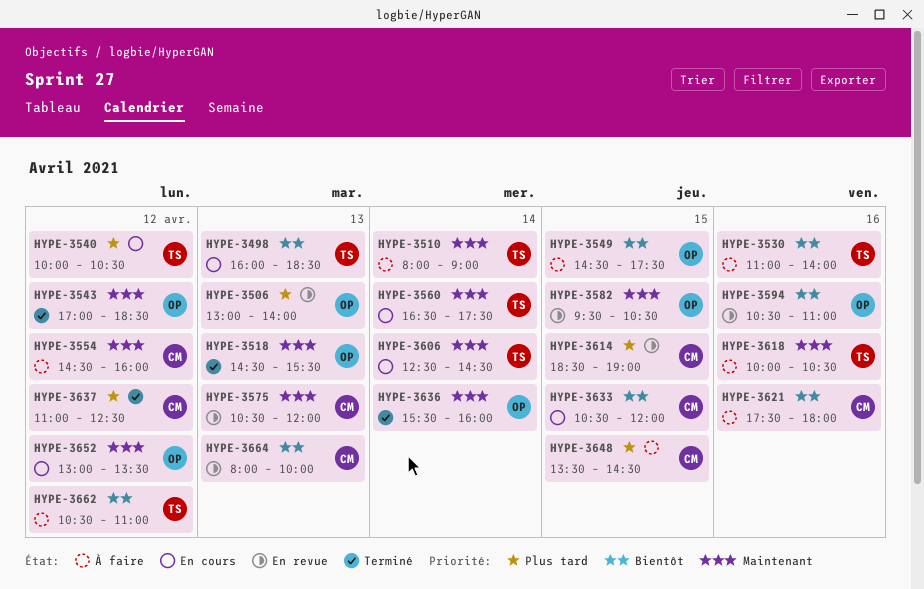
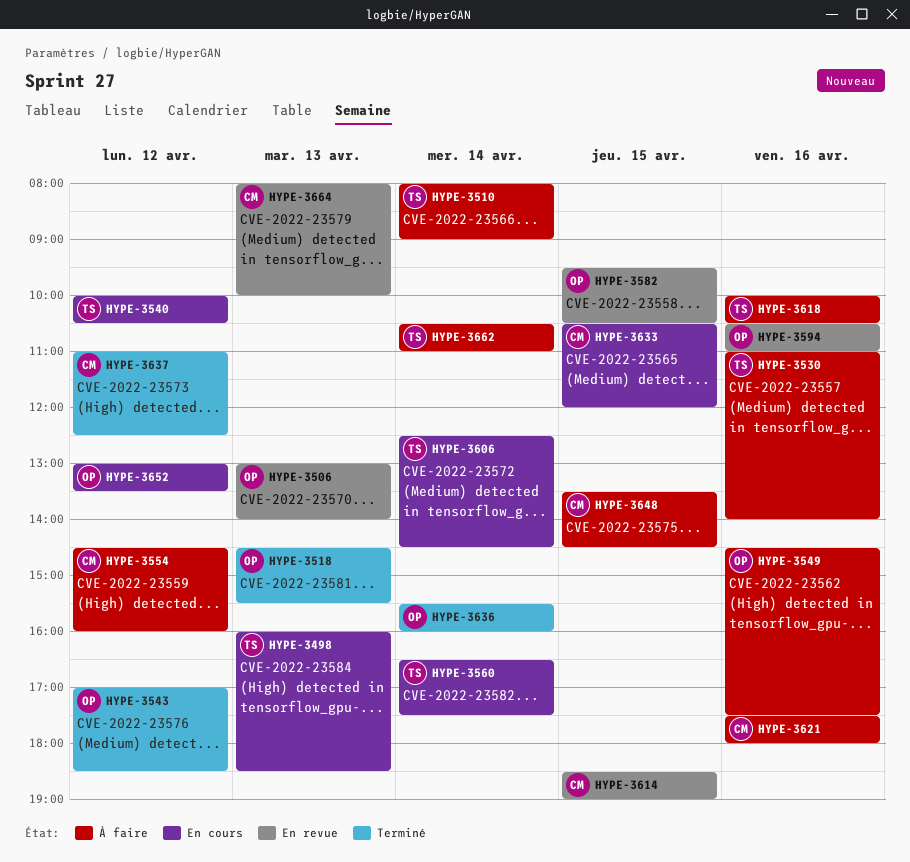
HYPE-3549, day: Apr 15 -> Apr 16
HYPE-3575: present -> none
HYPE-3662, day: Apr 12 -> Apr 14

